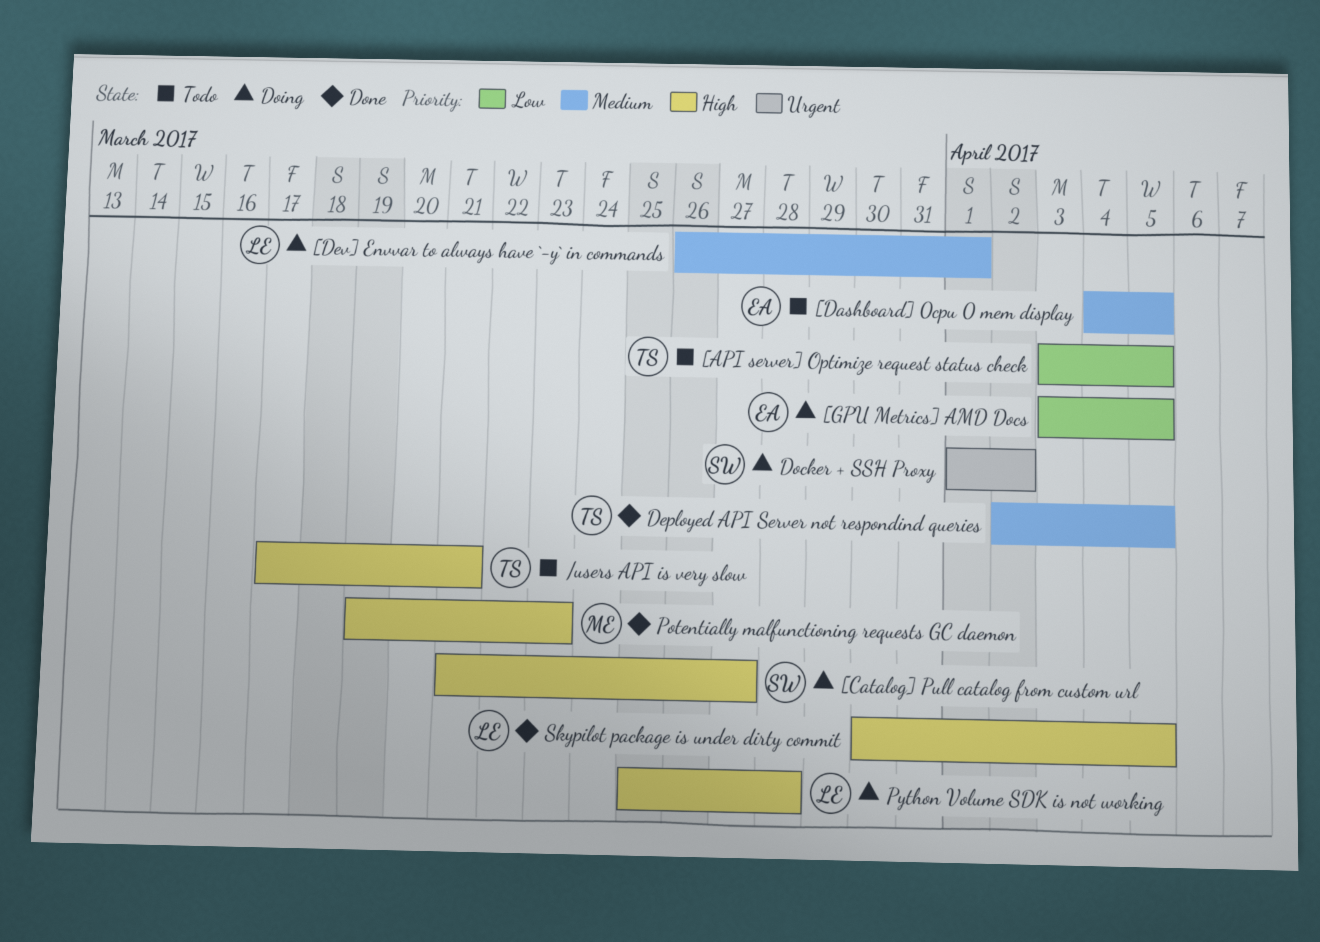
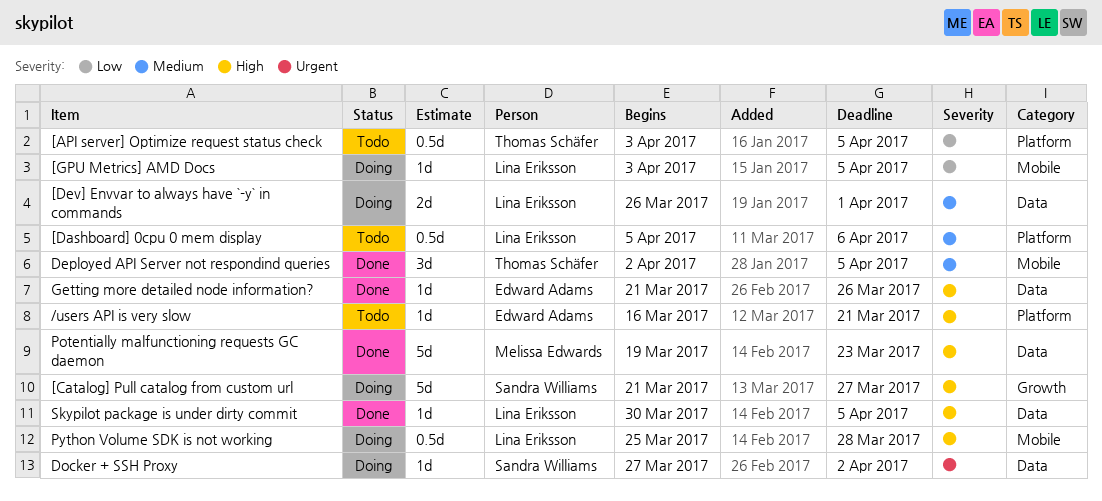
/users API is very slow, owner: Thomas Schäfer -> Edward Adams
/users API is very slow, start: Mar 17 -> Mar 16
[Dashboard] 0cpu 0 mem display, owner: Edward Adams -> Lina Eriksson
[Dashboard] 0cpu 0 mem display, start: Apr 4 -> Apr 5
[Dashboard] 0cpu 0 mem display, due: Apr 5 -> Apr 6
[GPU Metrics] AMD Docs, owner: Edward Adams -> Lina Eriksson
Docker + SSH Proxy, start: Apr 1 -> Mar 27
Getting more detailed node information?: none -> present

